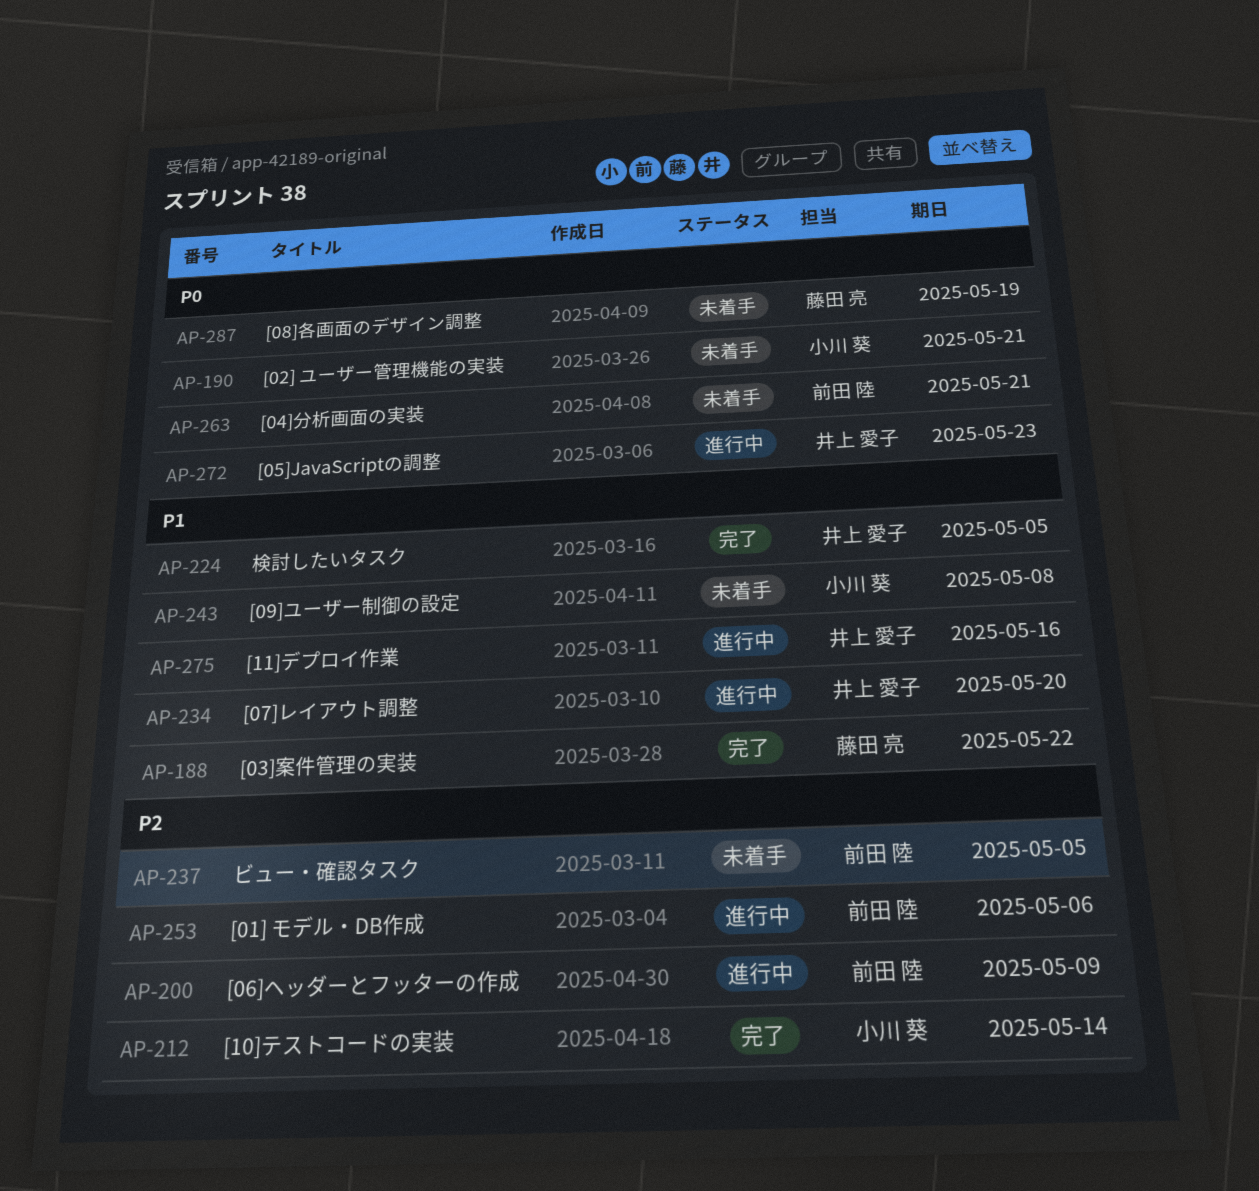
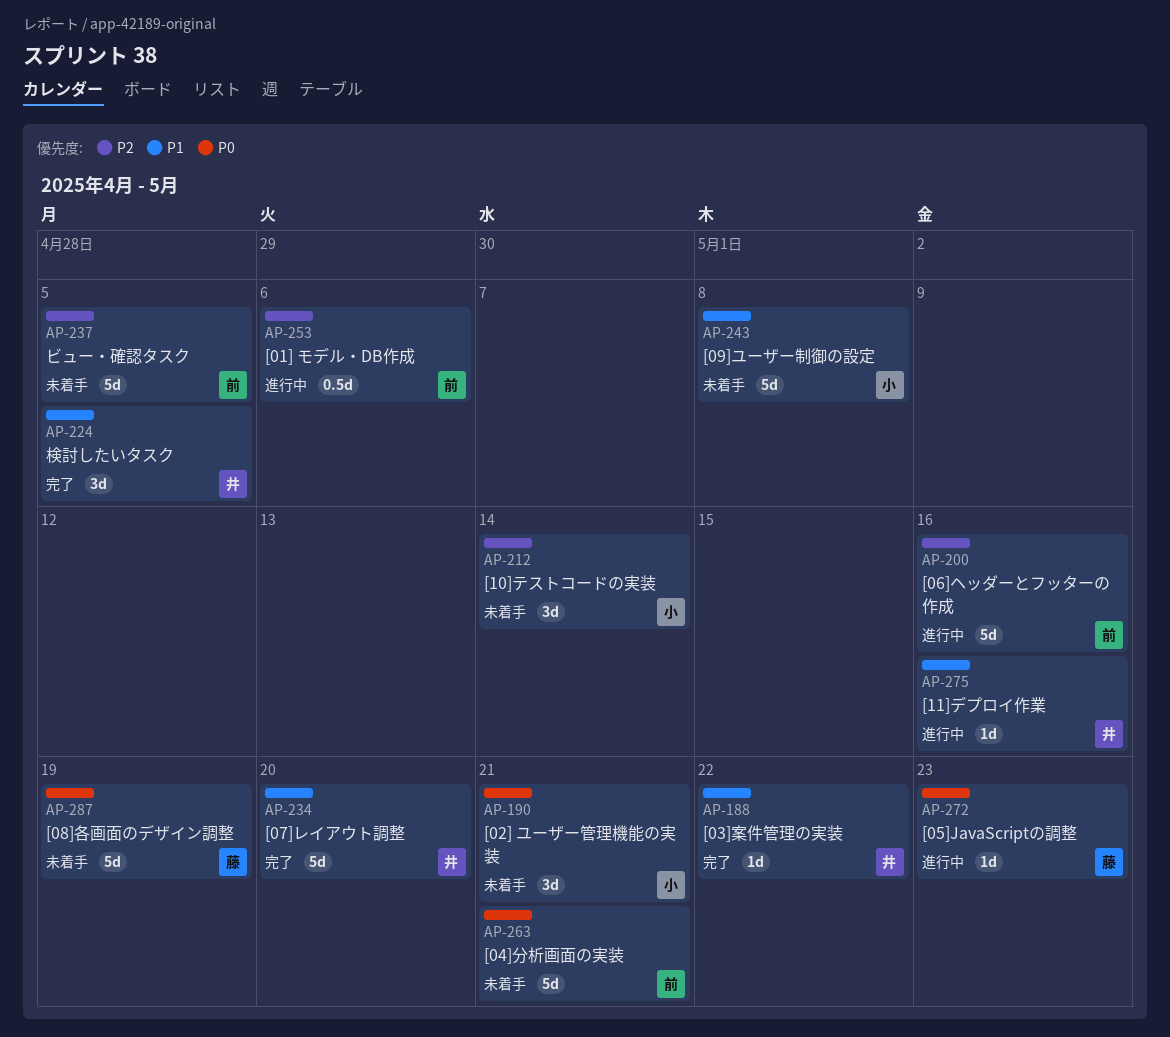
AP-188, owner: 藤田 亮 -> 井上 愛子
AP-200, due: May 9 -> May 16
AP-212, status: 完了 -> 未着手
AP-234, status: 進行中 -> 完了
AP-272, owner: 井上 愛子 -> 藤田 亮

